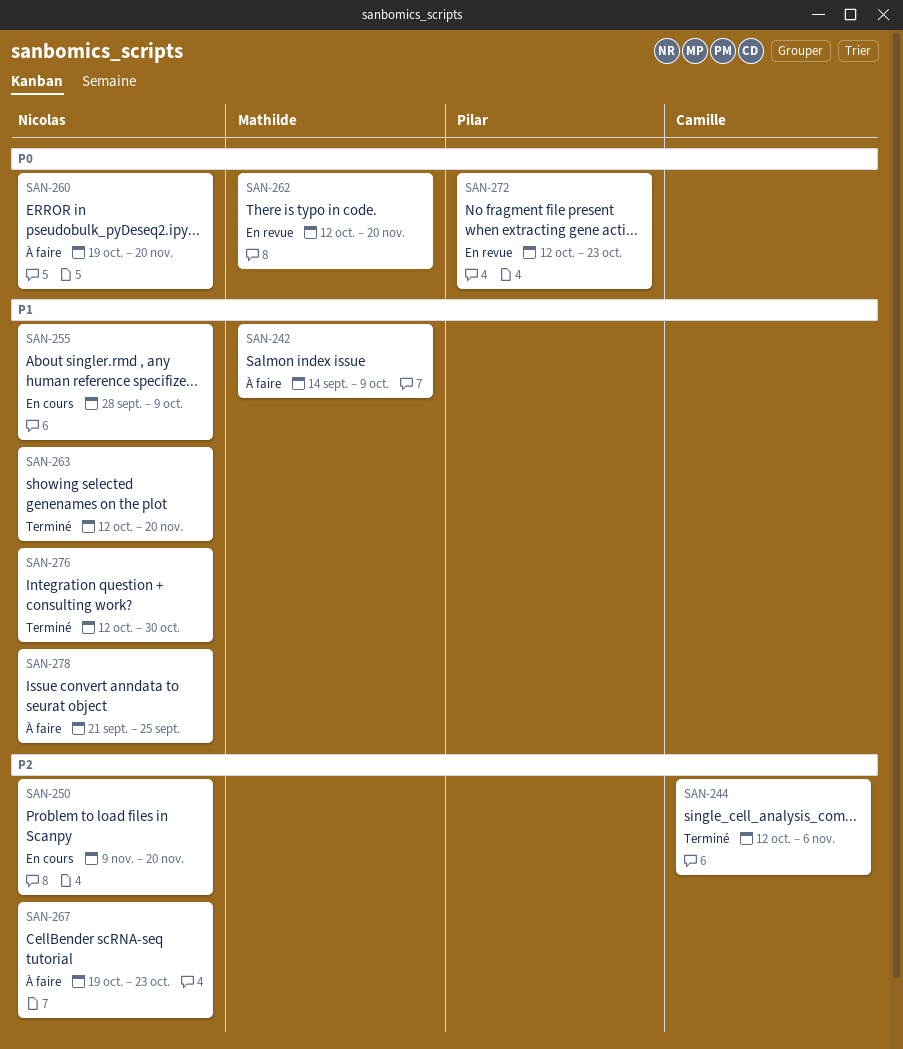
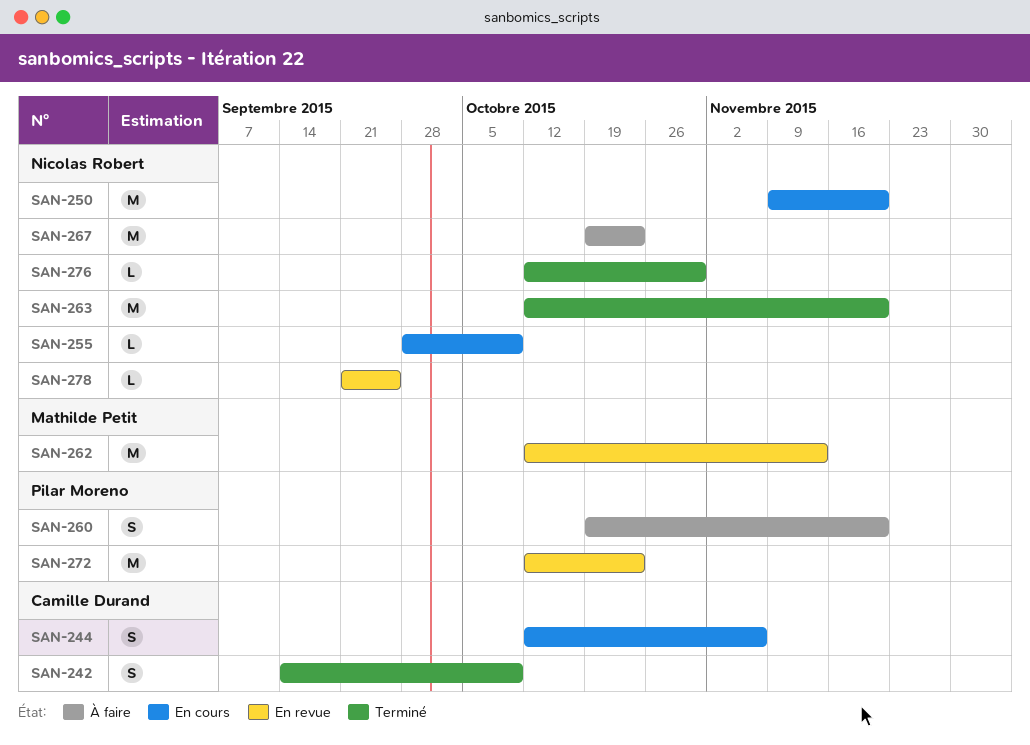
SAN-242, status: À faire -> Terminé
SAN-242, owner: Mathilde Petit -> Camille Durand
SAN-244, status: Terminé -> En cours
SAN-260, owner: Nicolas Robert -> Pilar Moreno
SAN-262, due: Nov 20 -> Nov 13
SAN-278, status: À faire -> En revue

